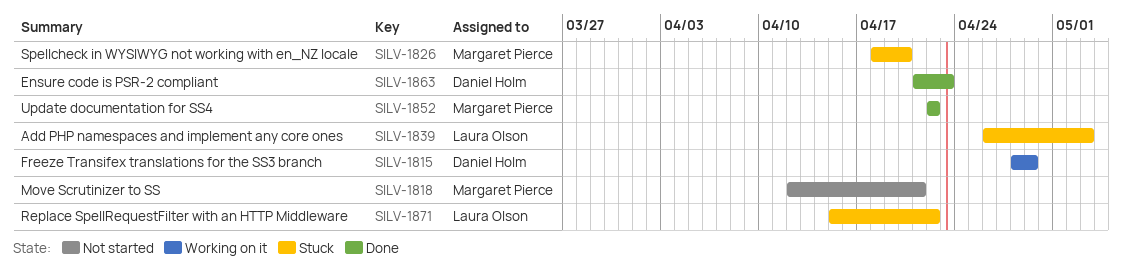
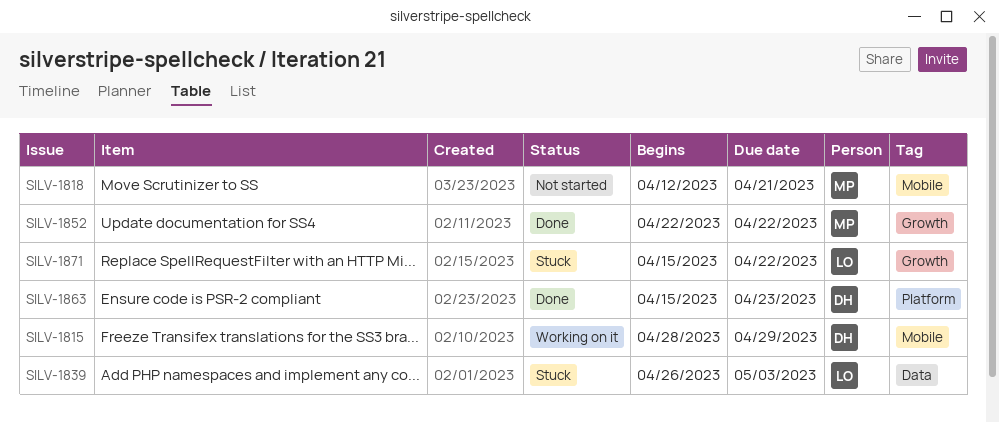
SILV-1826: present -> none
SILV-1863, start: Apr 21 -> Apr 15

